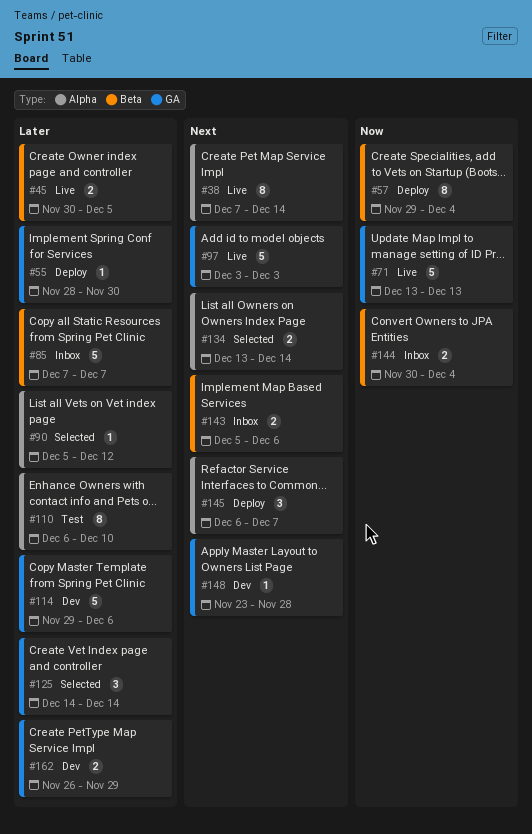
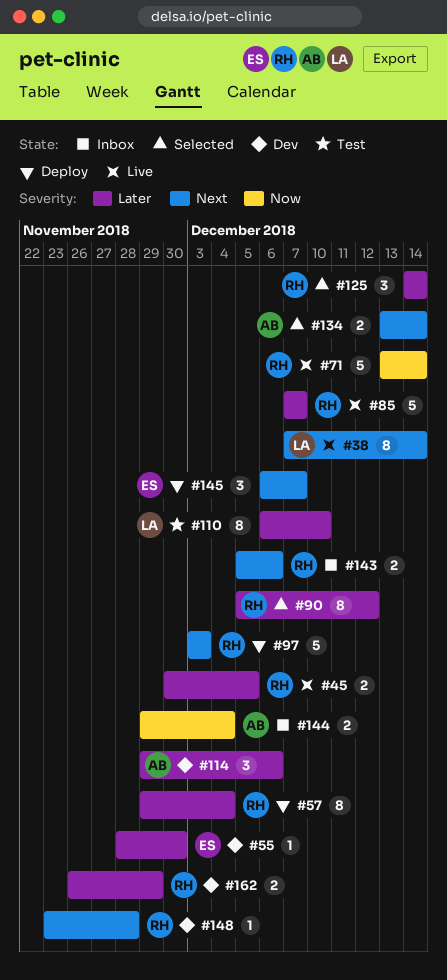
#55, status: Deploy -> Dev
#57, priority: Now -> Later
#71, due: Dec 13 -> Dec 14
#85, status: Inbox -> Live
#90, estimate: 1 -> 8
#97, status: Live -> Deploy
#114, estimate: 5 -> 3
#144, start: Nov 30 -> Nov 29

